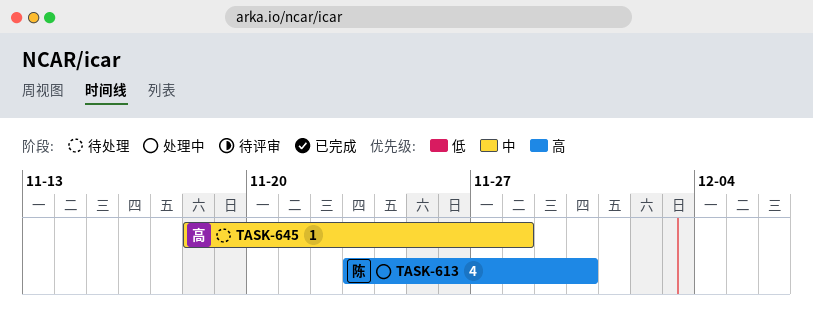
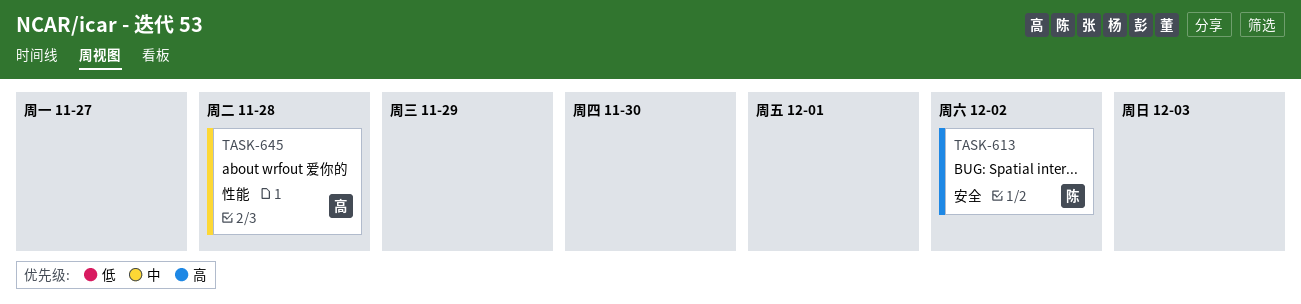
TASK-613, due: Nov 30 -> Dec 2

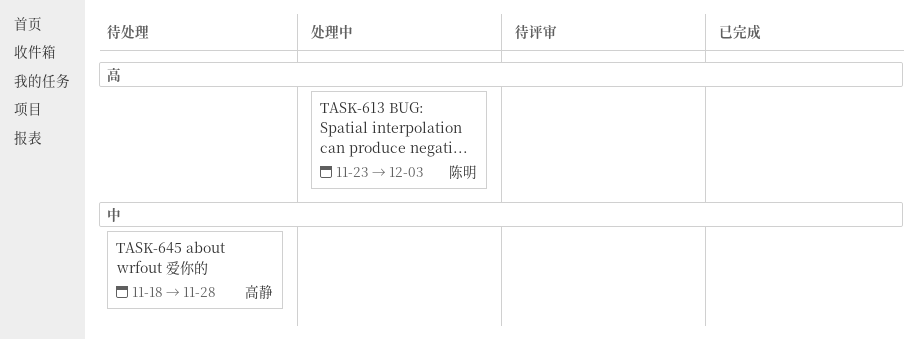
TASK-613, due: Dec 2 -> Dec 3

